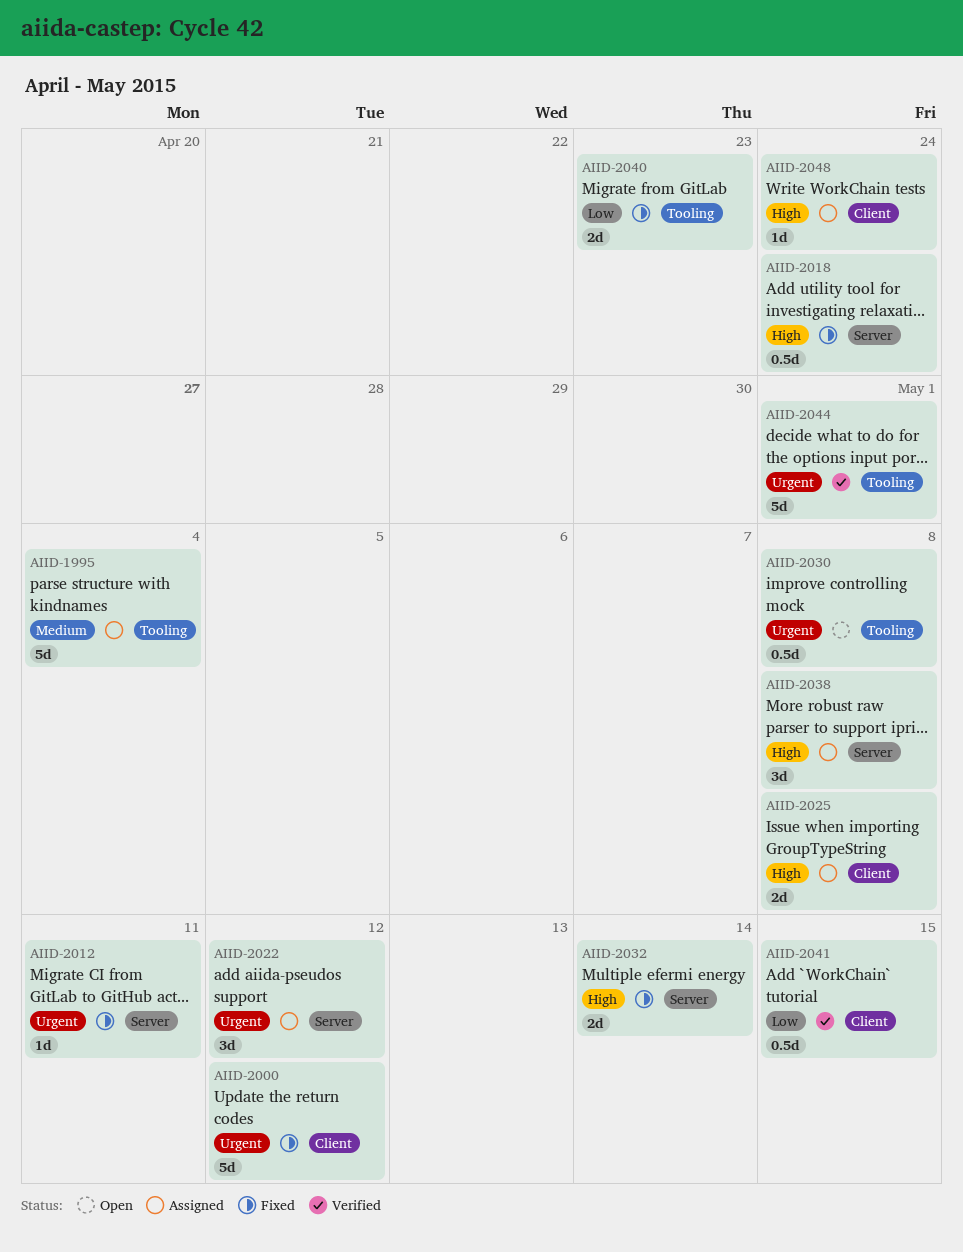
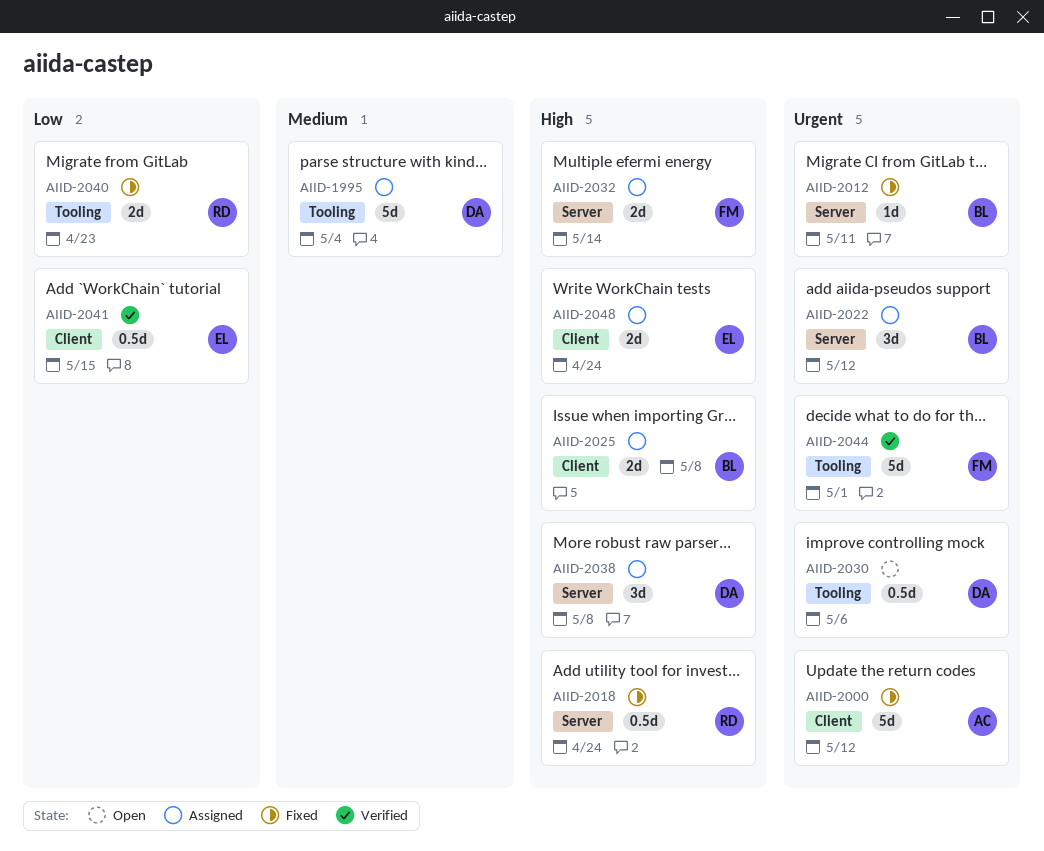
AIID-2030, due: May 8 -> May 6
AIID-2032, status: Fixed -> Assigned
AIID-2048, estimate: 1d -> 2d

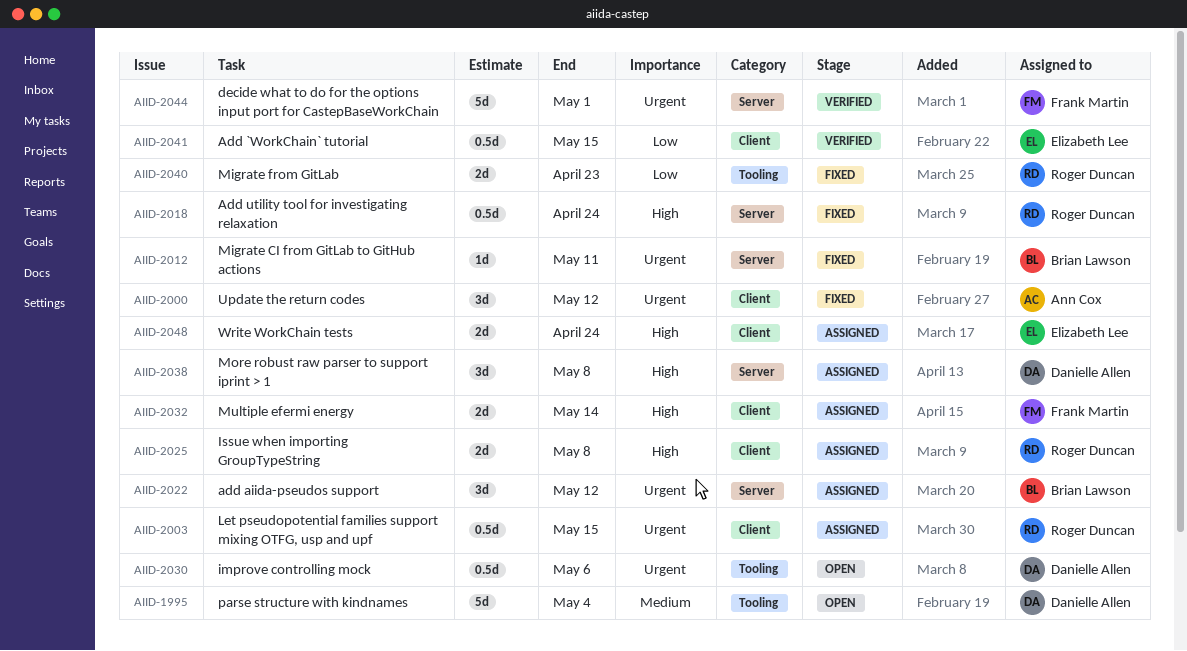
AIID-1995, status: Assigned -> Open
AIID-2000, estimate: 5d -> 3d
AIID-2003: none -> present
AIID-2025, owner: Brian Lawson -> Roger Duncan
AIID-2032, label: Server -> Client
AIID-2044, label: Tooling -> Server

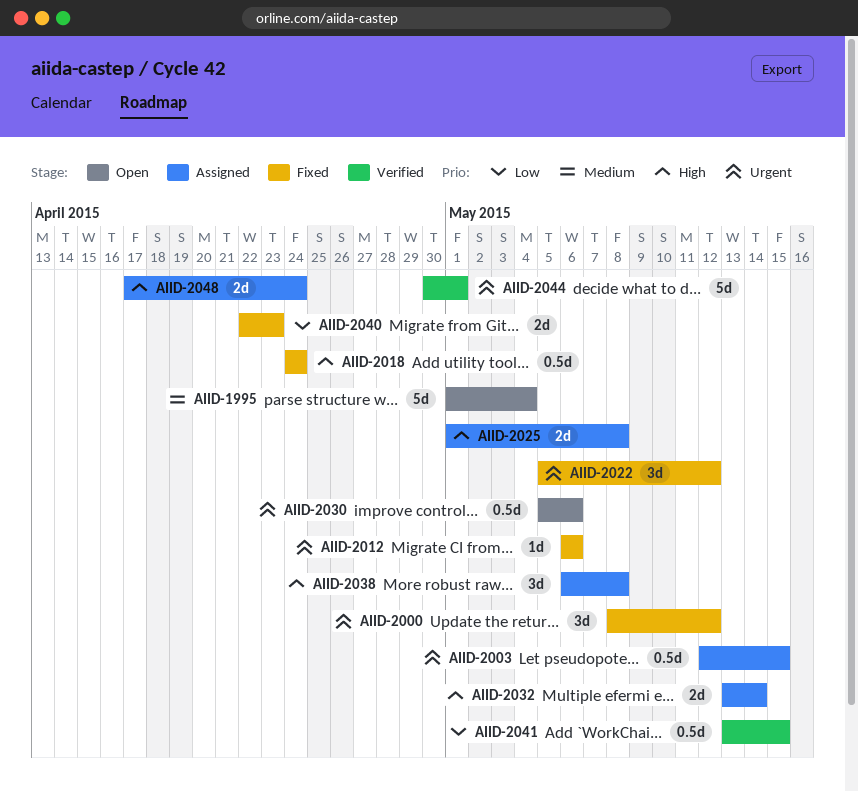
AIID-2012, due: May 11 -> May 6
AIID-2022, status: Assigned -> Fixed

